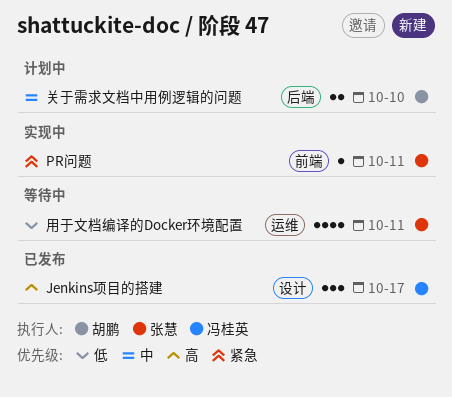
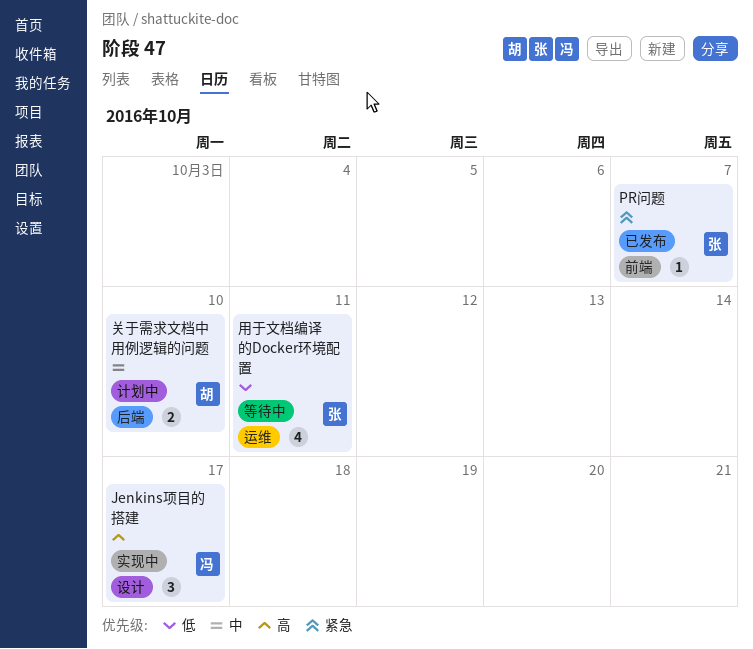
Jenkins项目的搭建, status: 已发布 -> 实现中
PR问题, status: 实现中 -> 已发布
PR问题, due: Oct 11 -> Oct 7

